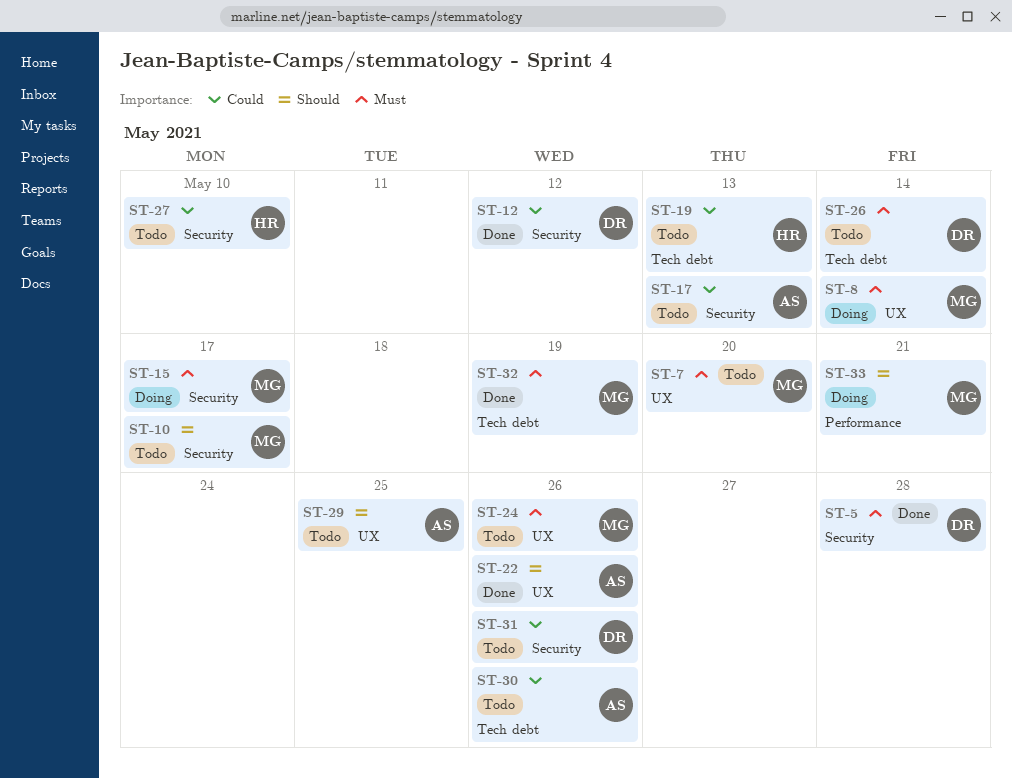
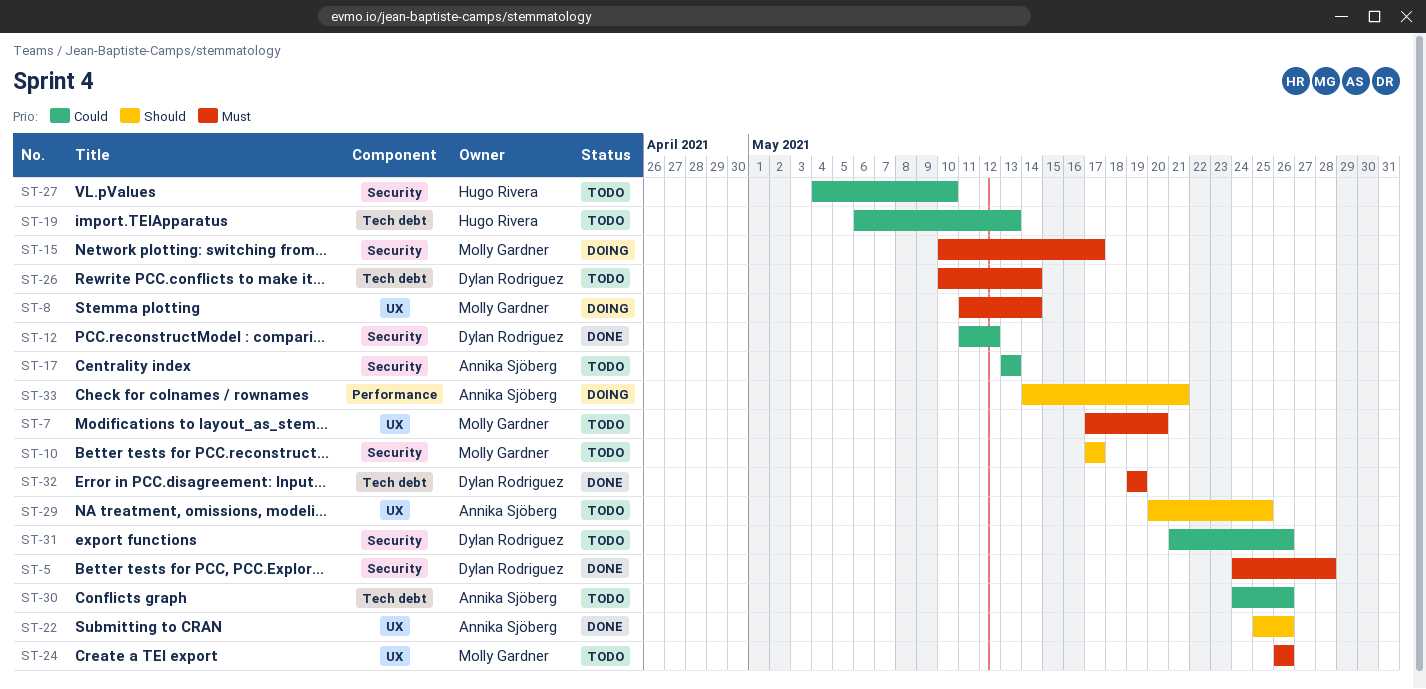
ST-32, owner: Molly Gardner -> Dylan Rodriguez
ST-33, owner: Molly Gardner -> Annika Sjöberg

